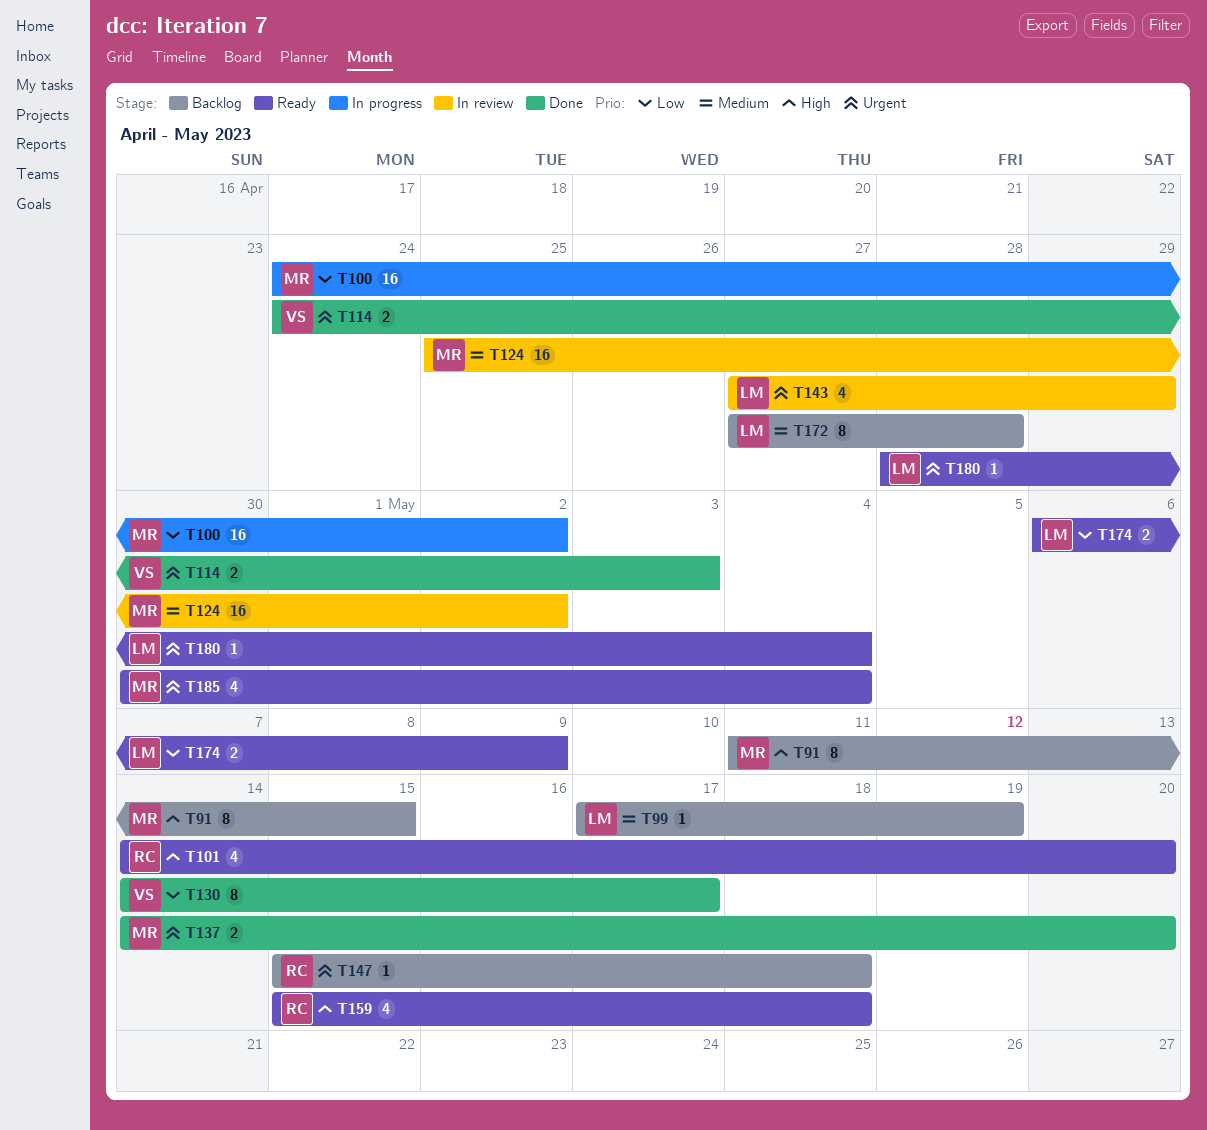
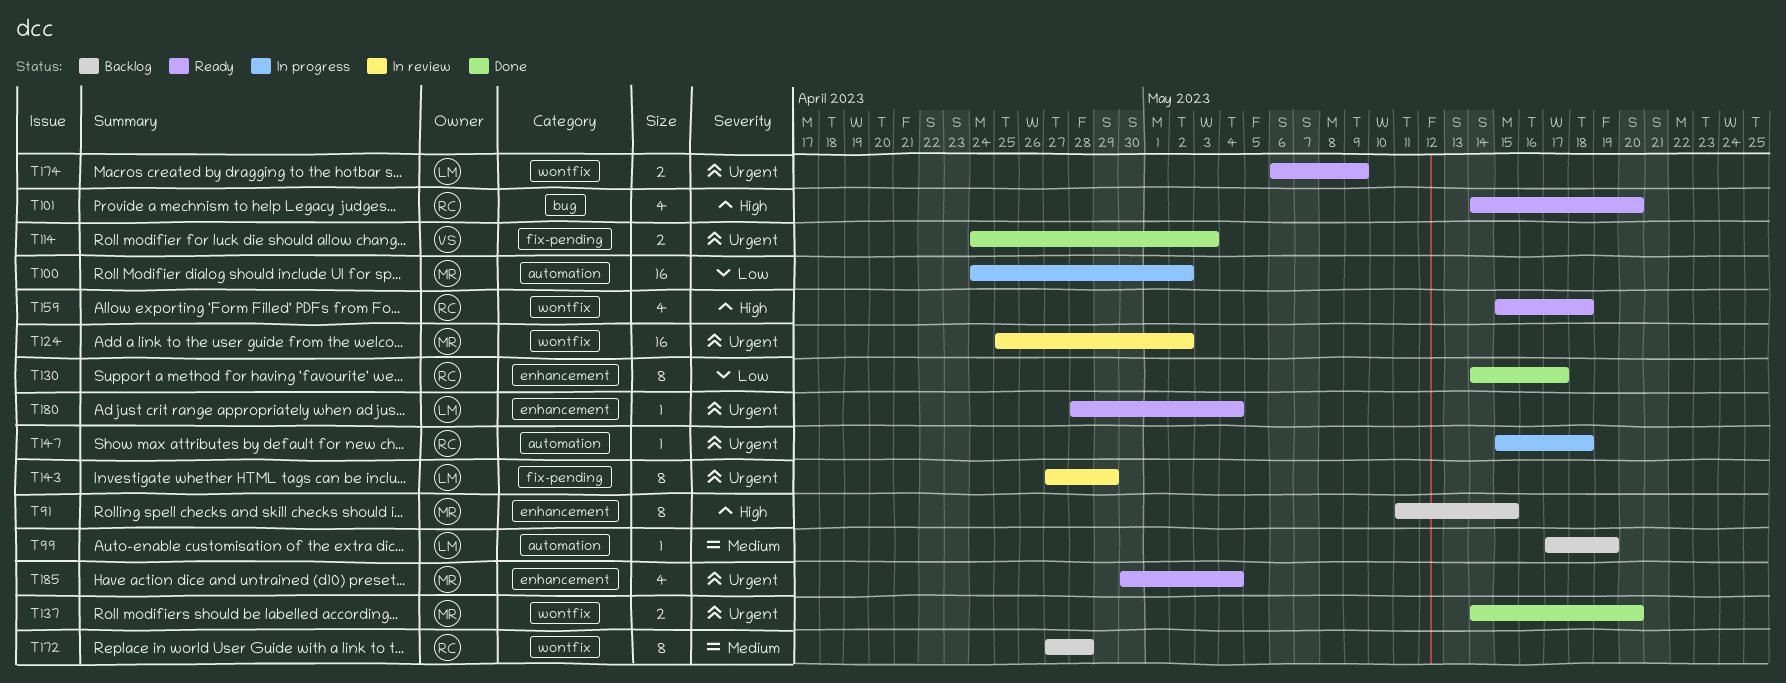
T124, priority: Medium -> Urgent
T130, owner: VS -> RC
T143, estimate: 4 -> 8
T147, status: Backlog -> In progress
T172, owner: LM -> RC
T174, priority: Low -> Urgent

